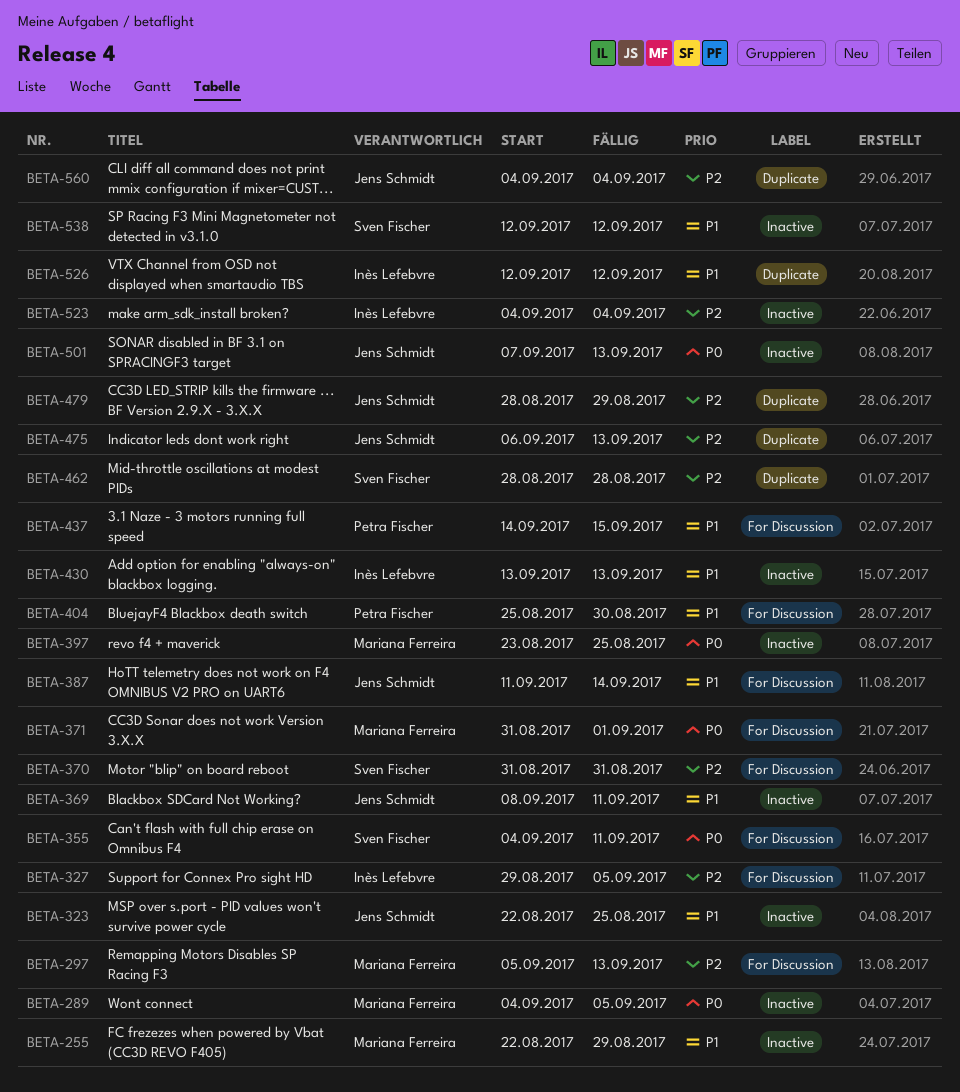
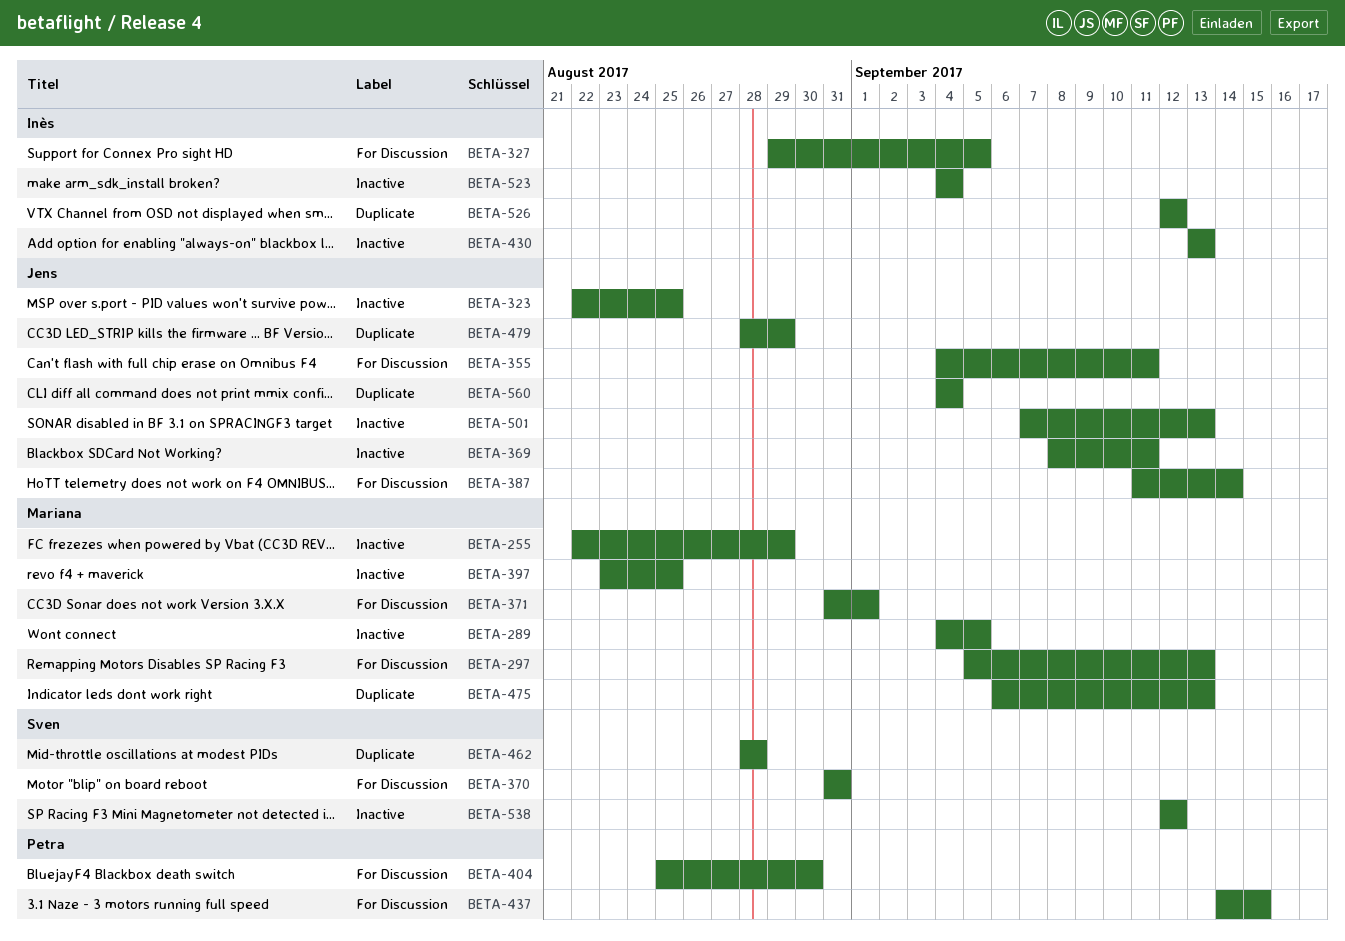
BETA-355, owner: Sven Fischer -> Jens Schmidt
BETA-475, owner: Jens Schmidt -> Mariana Ferreira

